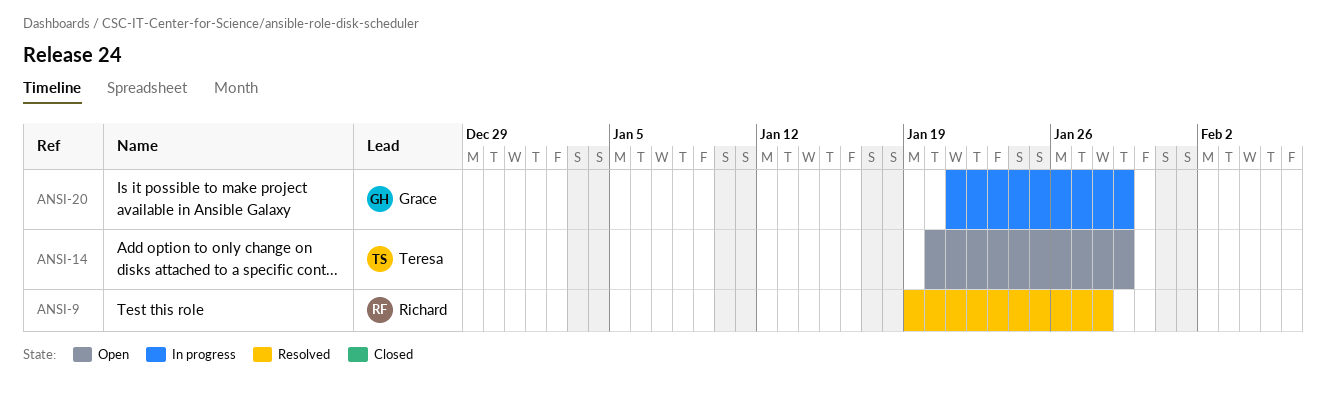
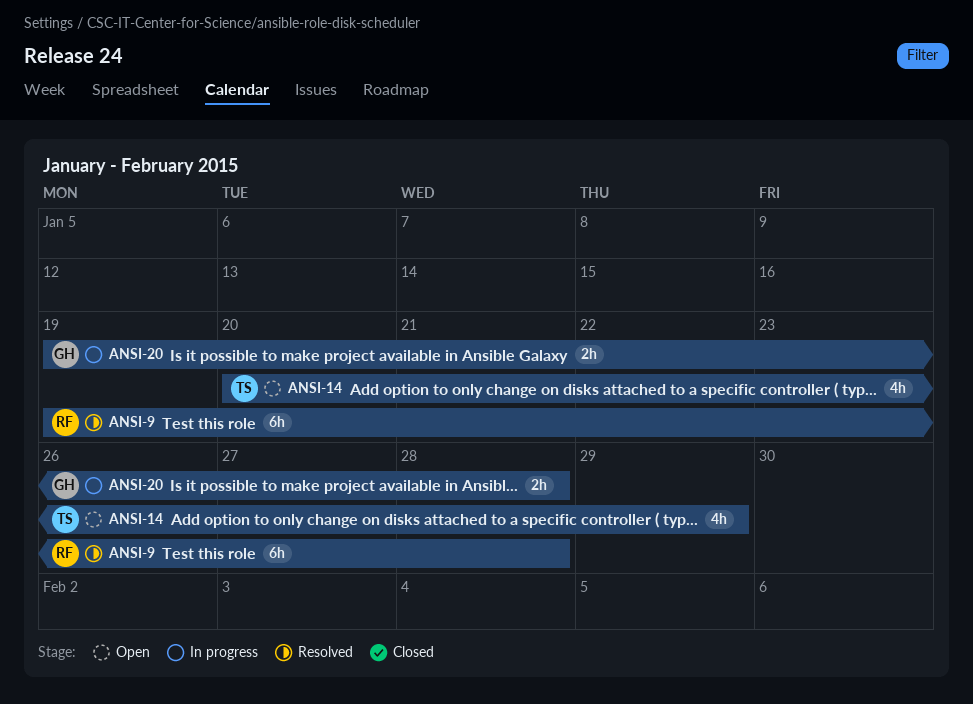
ANSI-20, start: Jan 21 -> Jan 19
ANSI-20, due: Jan 29 -> Jan 28

